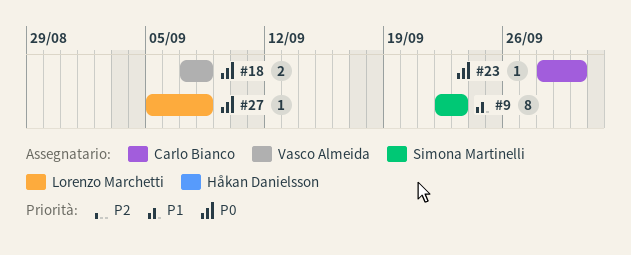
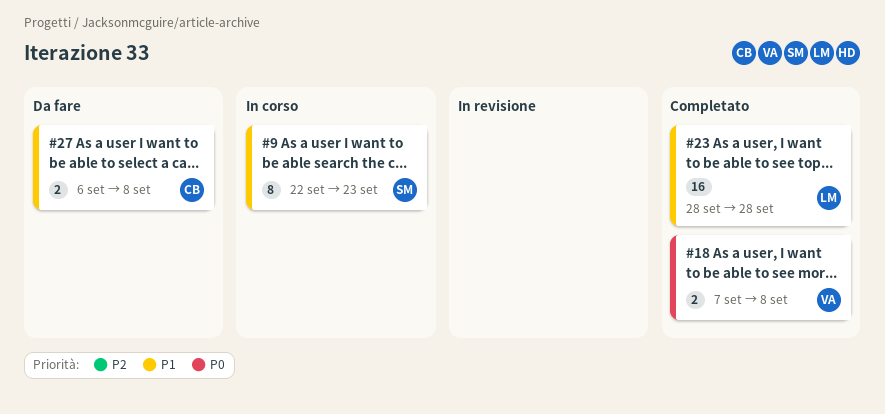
#23, owner: Carlo Bianco -> Lorenzo Marchetti
#23, priority: P0 -> P1
#23, estimate: 1 -> 16
#23, due: Sep 30 -> Sep 28
#27, owner: Lorenzo Marchetti -> Carlo Bianco
#27, priority: P0 -> P1
#27, estimate: 1 -> 2
#27, start: Sep 5 -> Sep 6

